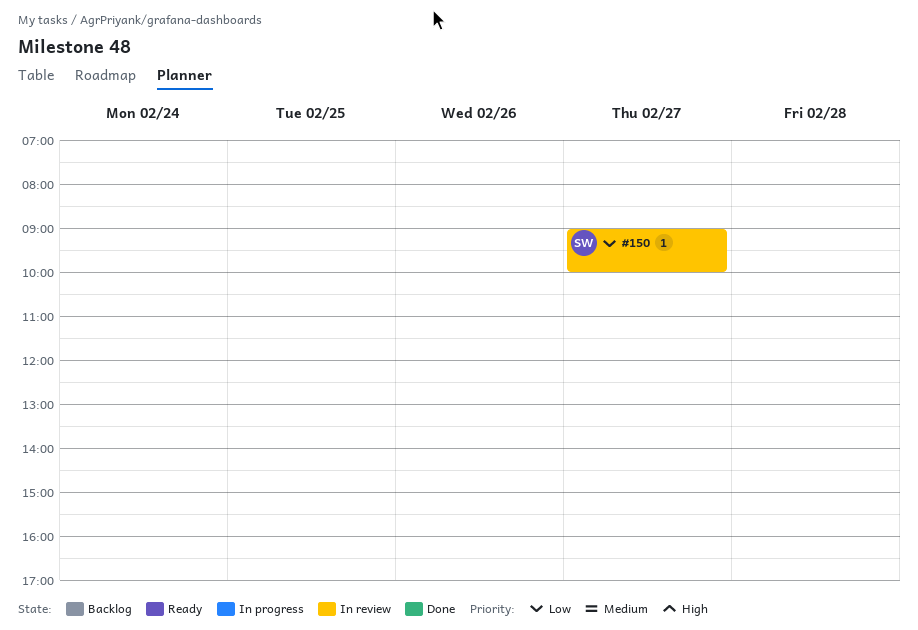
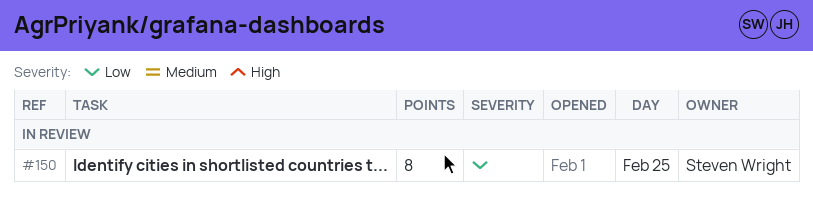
#150, estimate: 1 -> 8
#150, day: Feb 27 -> Feb 25

